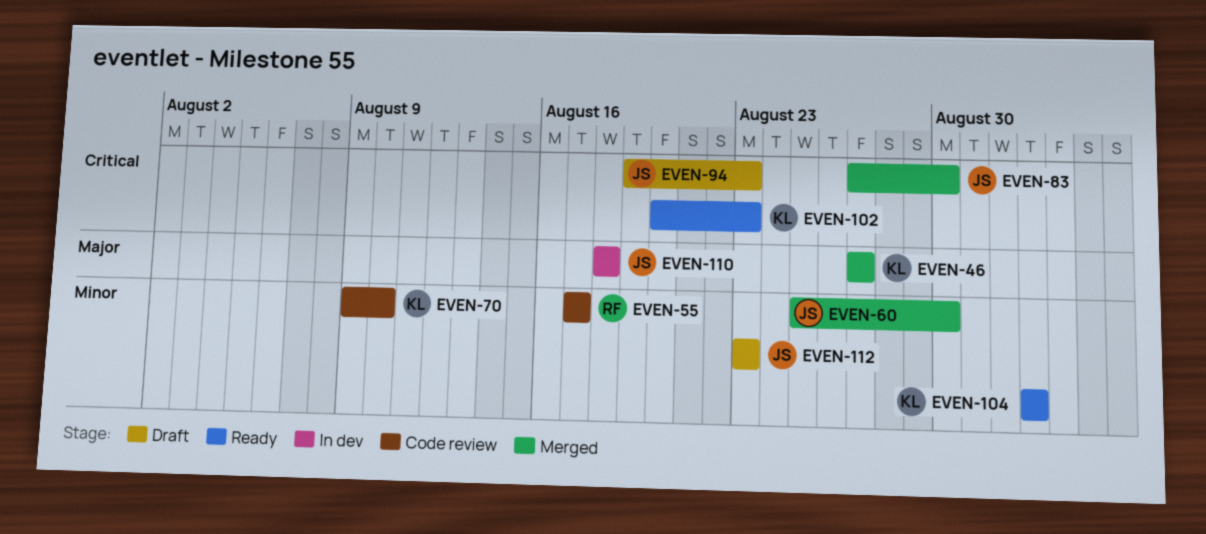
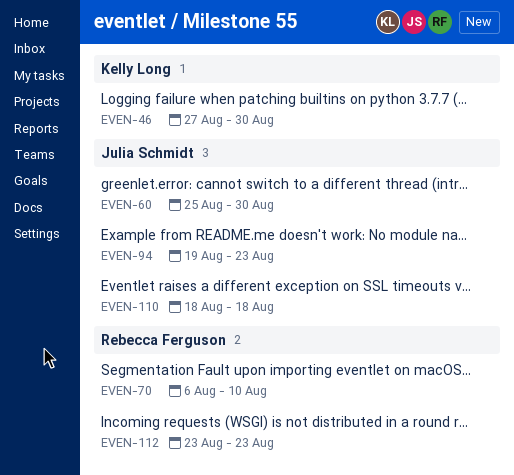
EVEN-46, due: Aug 27 -> Aug 30
EVEN-55: present -> none
EVEN-70, owner: Kelly Long -> Rebecca Ferguson
EVEN-70, start: Aug 9 -> Aug 6
EVEN-83: present -> none
EVEN-102: present -> none
EVEN-104: present -> none
EVEN-112, owner: Julia Schmidt -> Rebecca Ferguson

